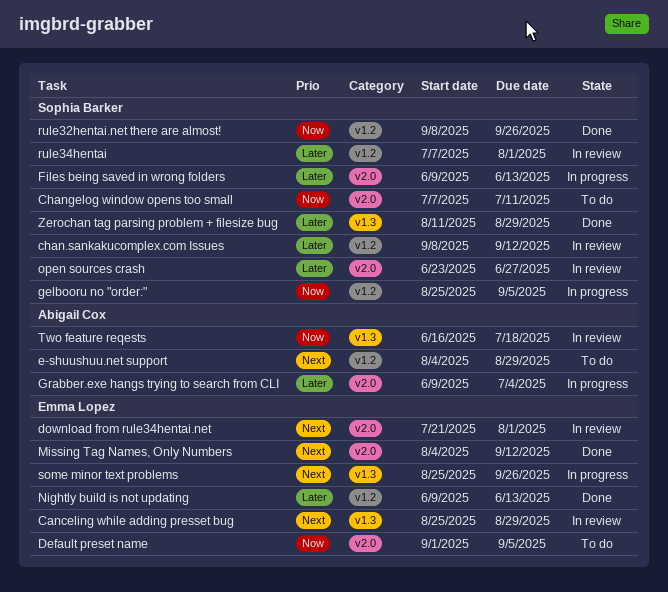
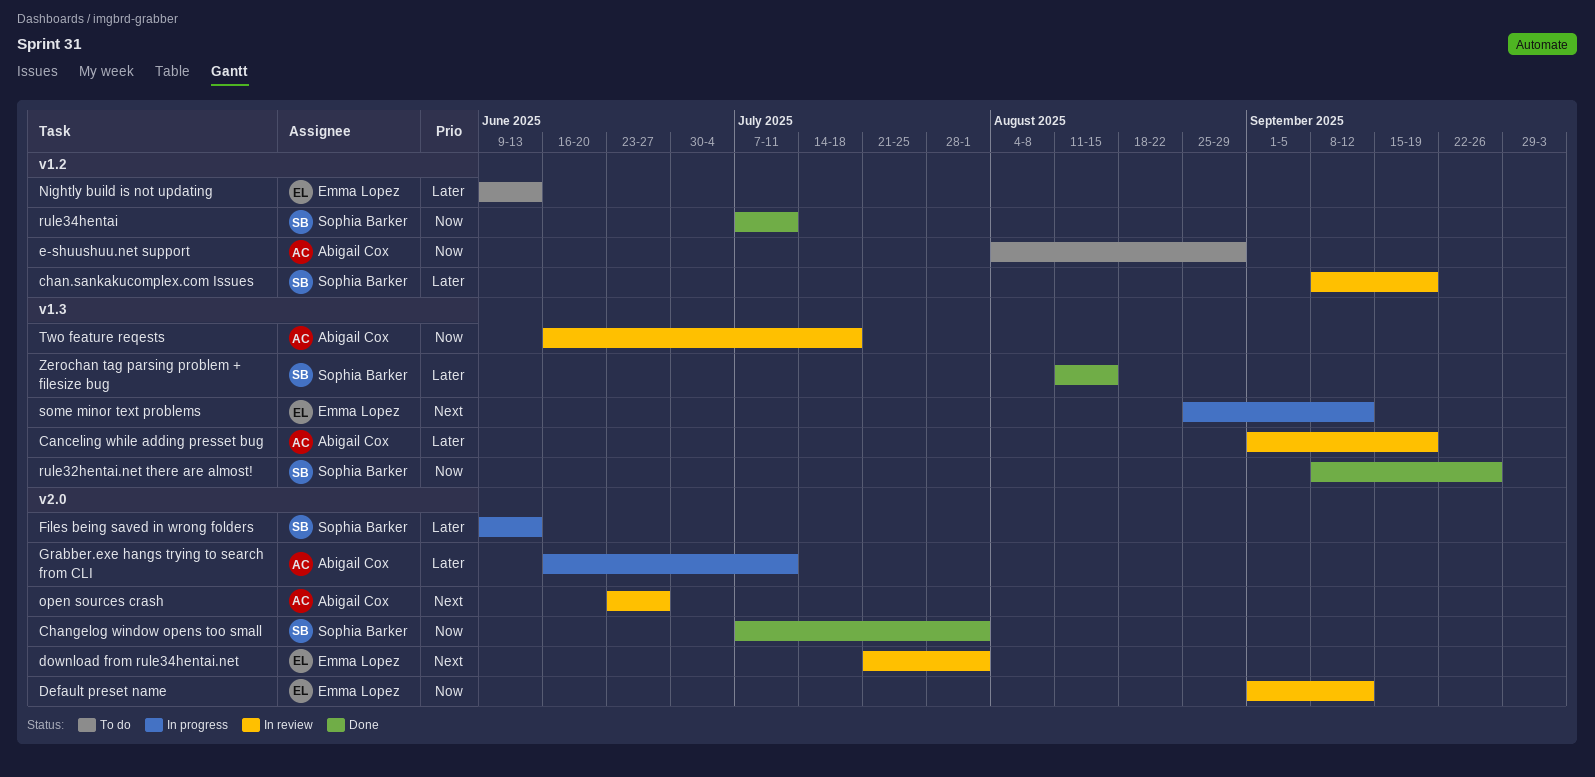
Canceling while adding presset bug, owner: Emma Lopez -> Abigail Cox
Canceling while adding presset bug, priority: Next -> Later
Canceling while adding presset bug, start: Aug 25 -> Sep 1
Canceling while adding presset bug, due: Aug 29 -> Sep 19
chan.sankakucomplex.com Issues, due: Sep 12 -> Sep 19
Changelog window opens too small, status: To do -> Done
Changelog window opens too small, due: Jul 11 -> Aug 1
Default preset name, status: To do -> In review
Default preset name, due: Sep 5 -> Sep 12
e-shuushuu.net support, priority: Next -> Now
gelbooru no "order:": present -> none
Grabber.exe hangs trying to search from CLI, start: Jun 9 -> Jun 16
Grabber.exe hangs trying to search from CLI, due: Jul 4 -> Jul 11
Missing Tag Names, Only Numbers: present -> none
Nightly build is not updating, status: Done -> To do
open sources crash, owner: Sophia Barker -> Abigail Cox
open sources crash, priority: Later -> Next
rule32hentai.net there are almost!, label: v1.2 -> v1.3
rule34hentai, status: In review -> Done
rule34hentai, priority: Later -> Now
rule34hentai, due: Aug 1 -> Jul 11
some minor text problems, due: Sep 26 -> Sep 12
Zerochan tag parsing problem + filesize bug, due: Aug 29 -> Aug 15

